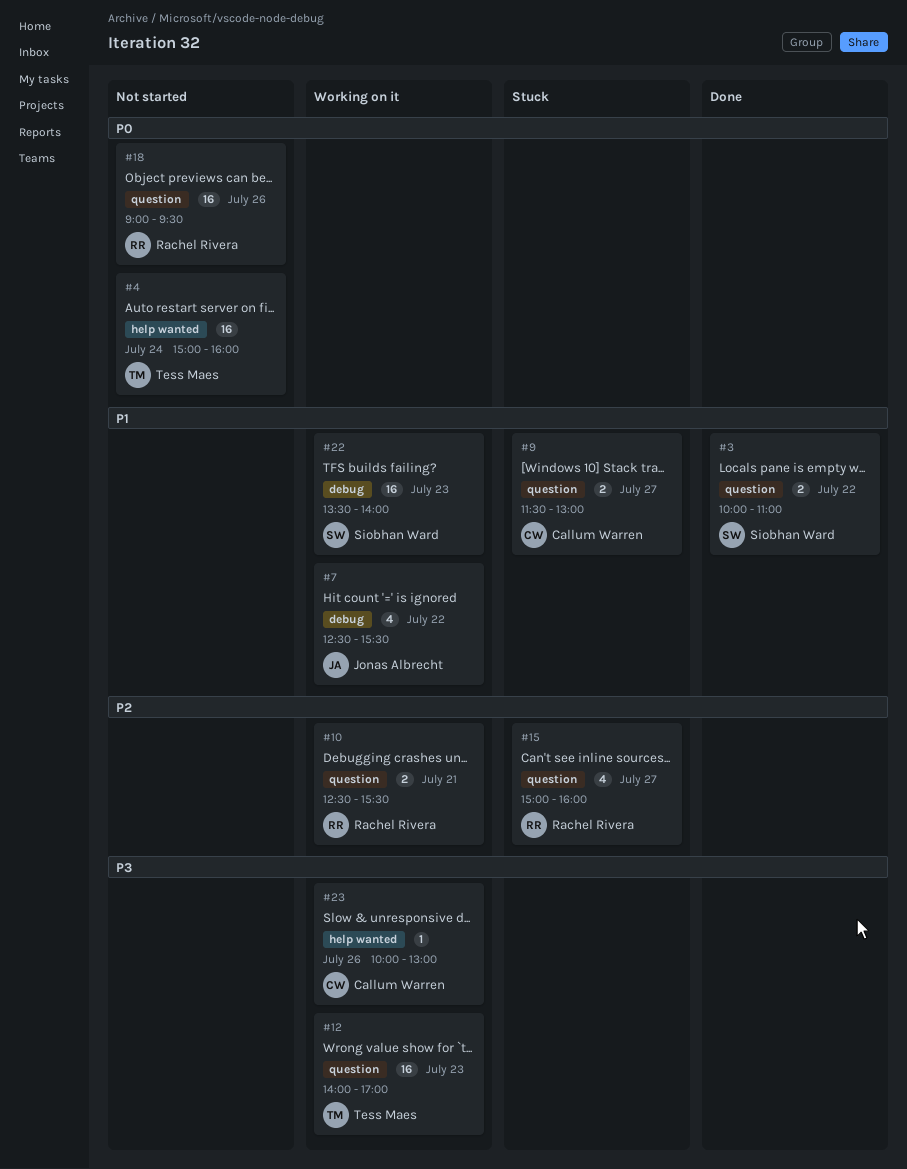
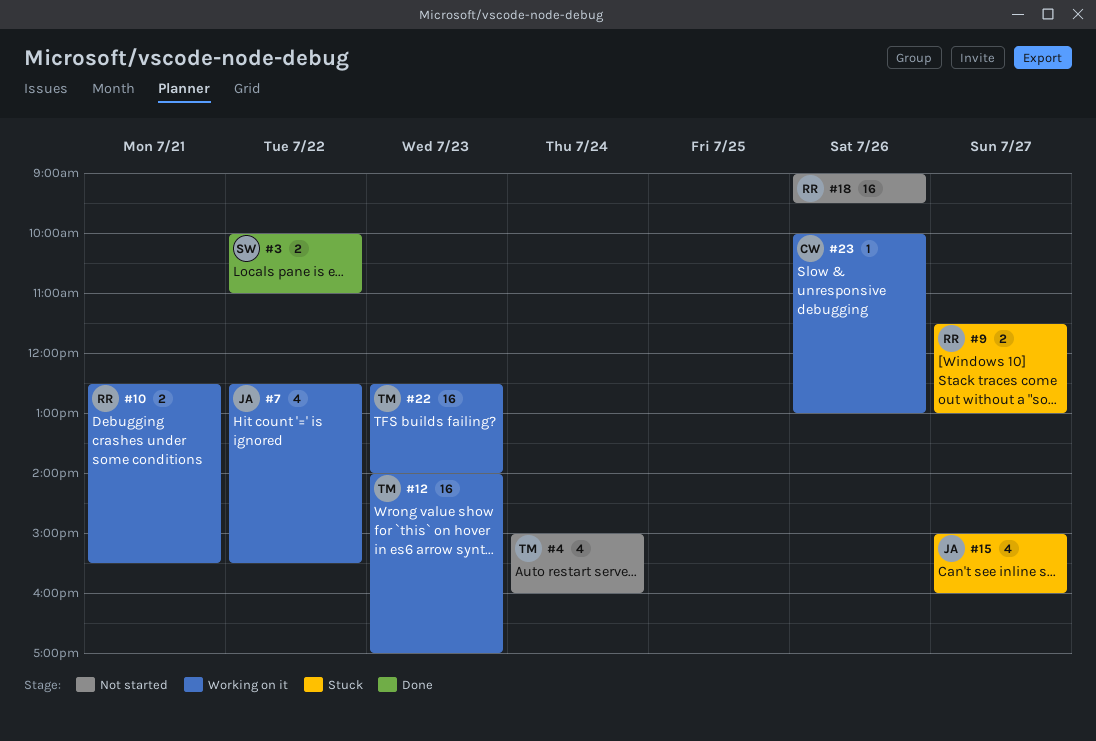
#4, estimate: 16 -> 4
#9, owner: Callum Warren -> Rachel Rivera
#15, owner: Rachel Rivera -> Jonas Albrecht
#22, owner: Siobhan Ward -> Tess Maes
#22, begins: 13:30 -> 12:30

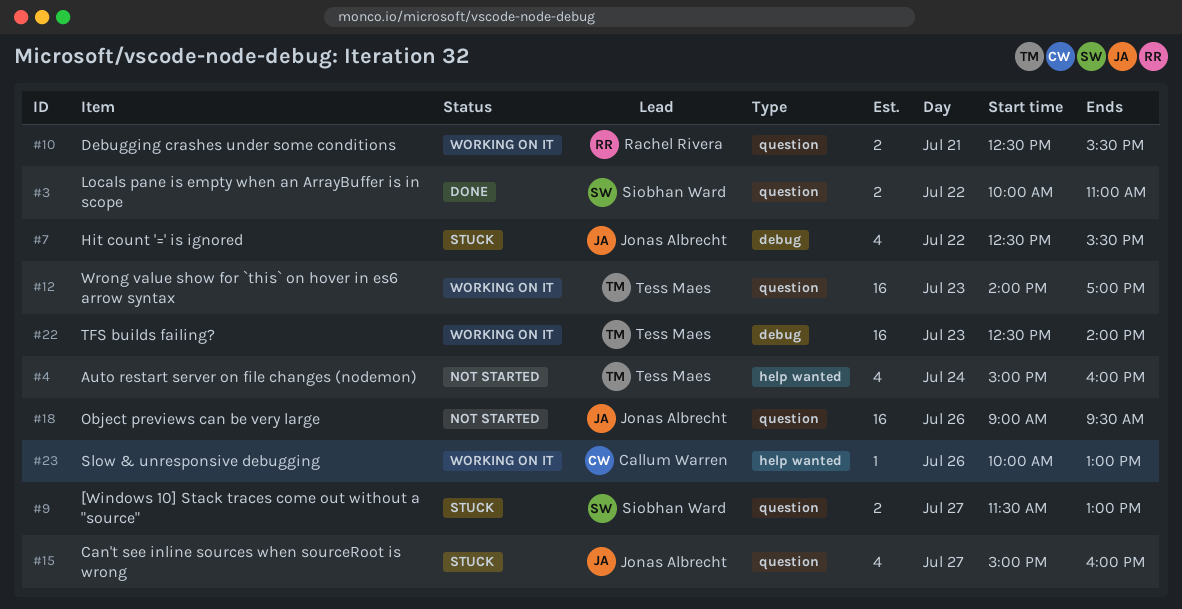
#7, status: Working on it -> Stuck
#9, owner: Rachel Rivera -> Siobhan Ward
#18, owner: Rachel Rivera -> Jonas Albrecht

